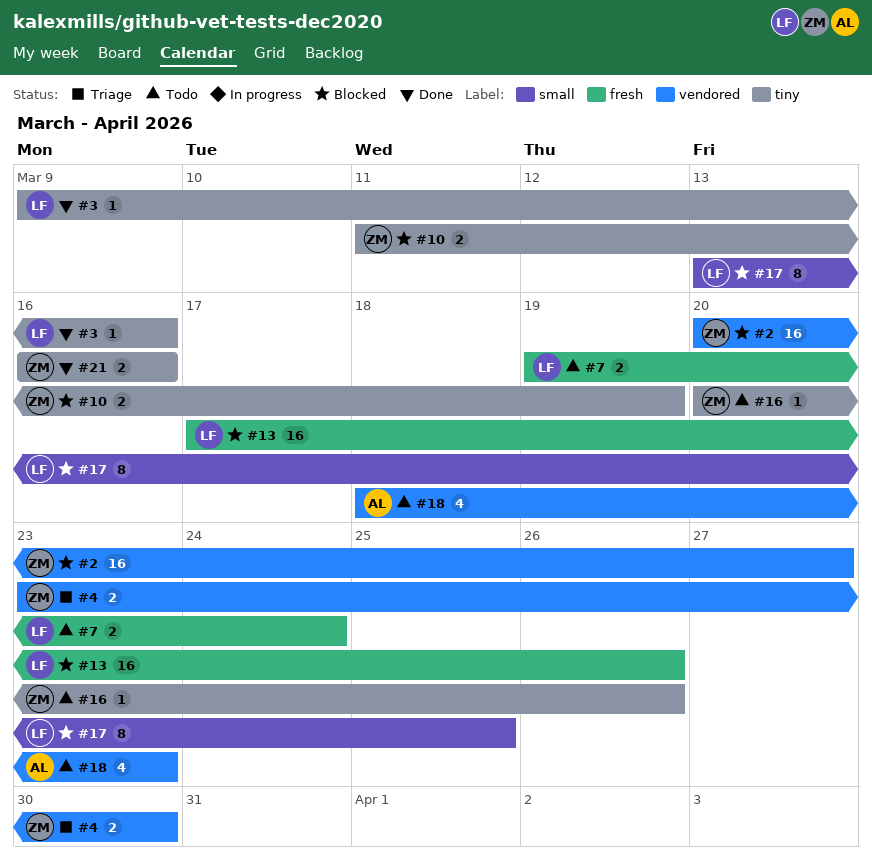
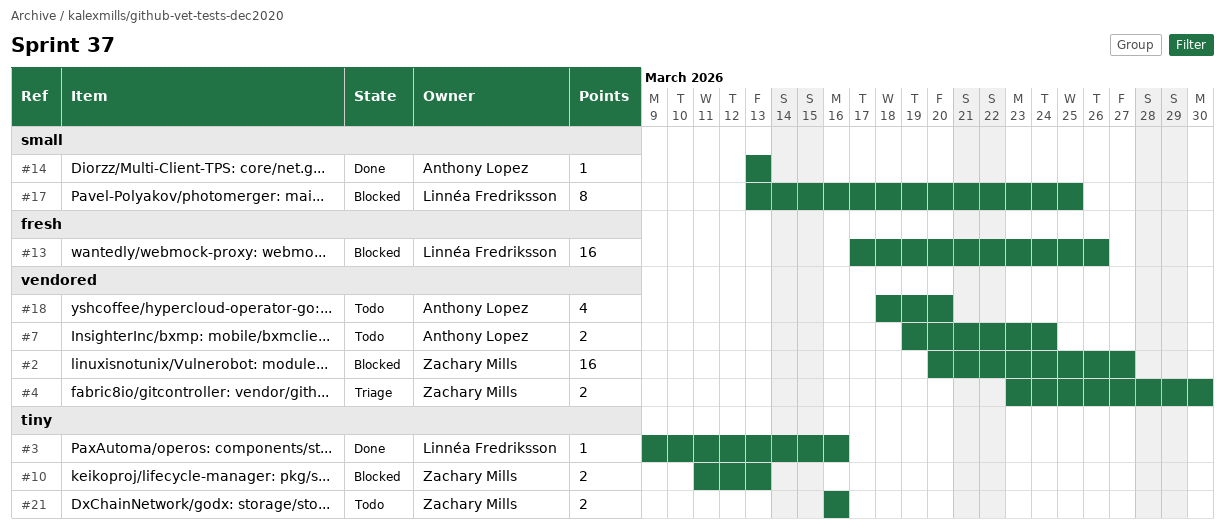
#7, owner: Linnéa Fredriksson -> Anthony Lopez
#7, label: fresh -> vendored
#10, due: Mar 19 -> Mar 13
#14: none -> present
#16: present -> none
#18, due: Mar 23 -> Mar 20
#21, status: Done -> Todo

